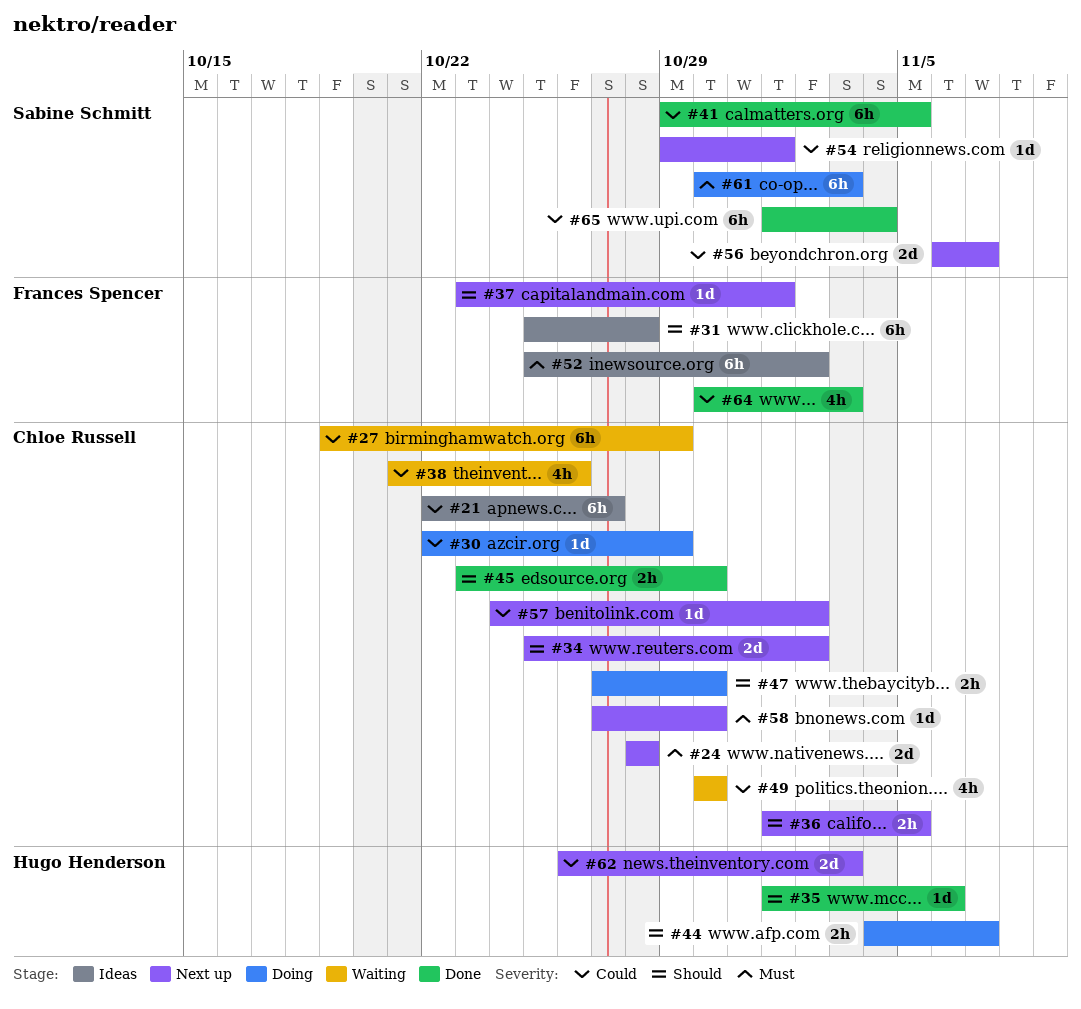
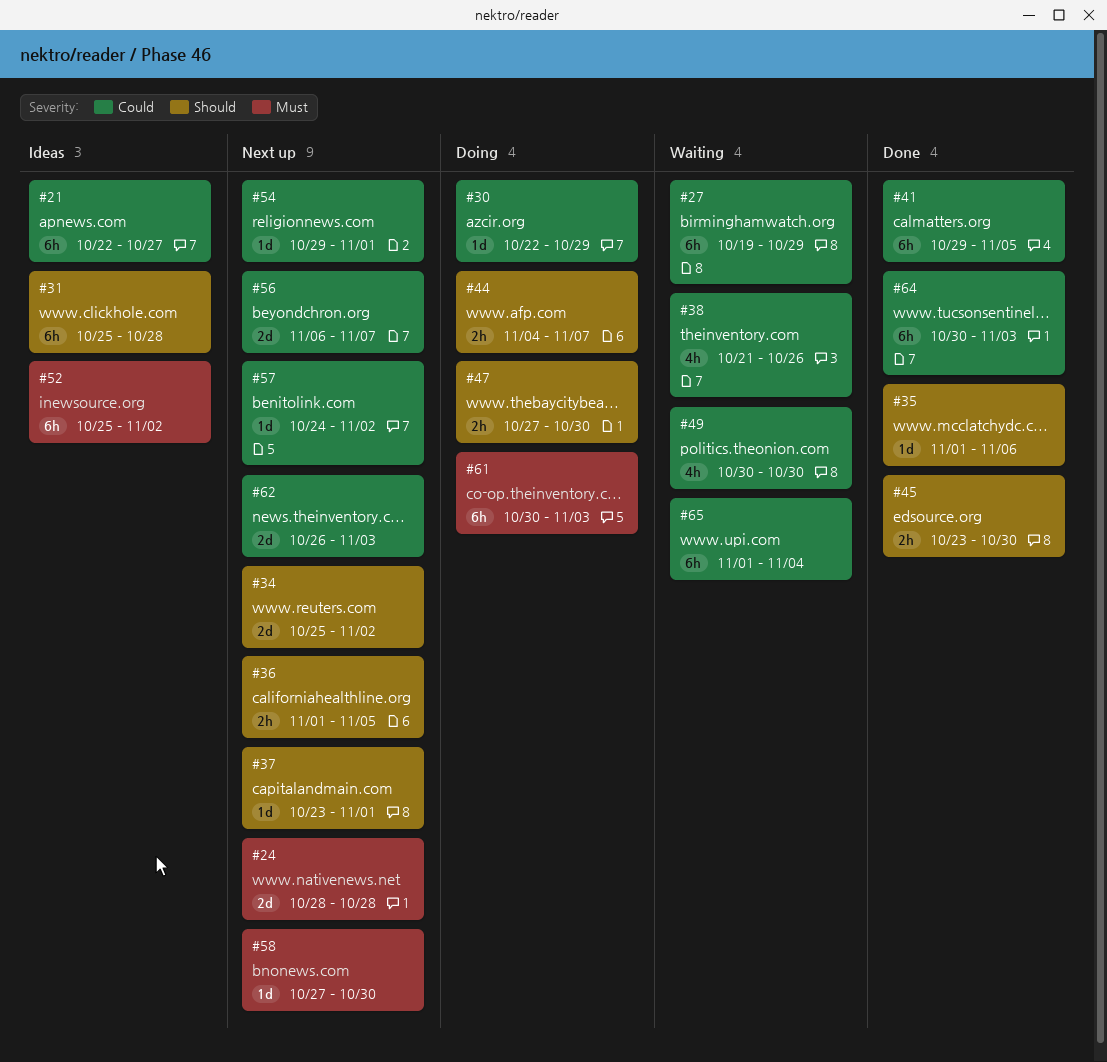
#64, estimate: 4h -> 6h
#65, status: Done -> Waiting

